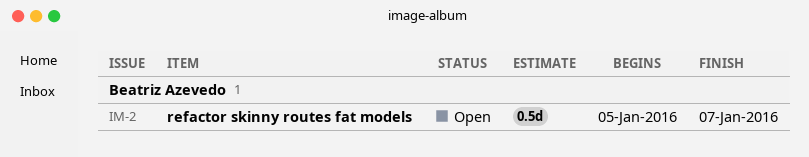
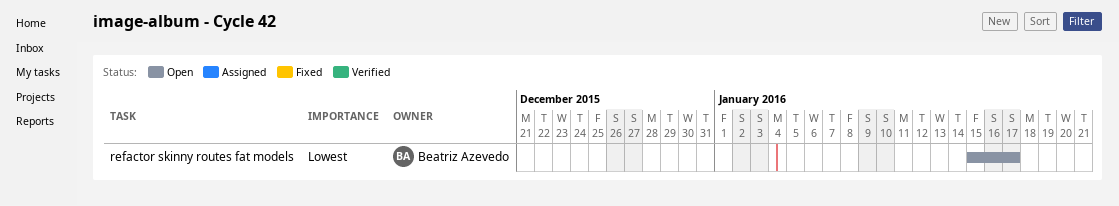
refactor skinny routes fat models, start: Jan 5 -> Jan 15
refactor skinny routes fat models, due: Jan 7 -> Jan 17

